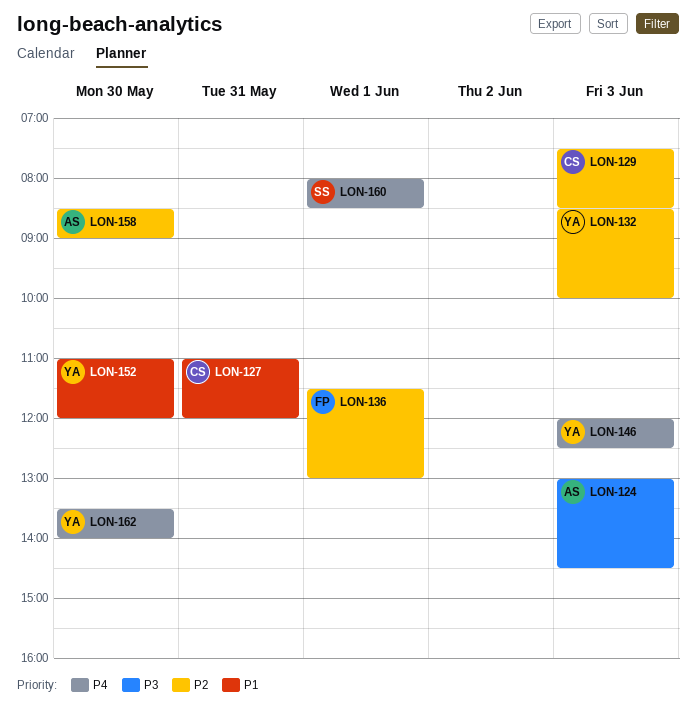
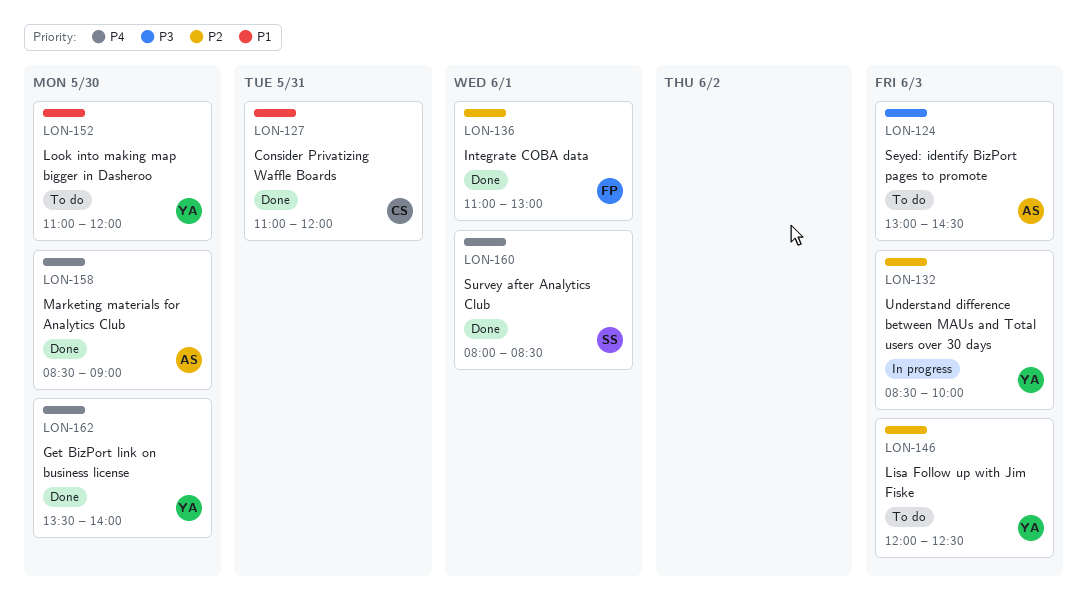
LON-129: present -> none
LON-136, begins: 11:30 -> 11:00
LON-146, priority: P4 -> P2
LON-158, priority: P2 -> P4

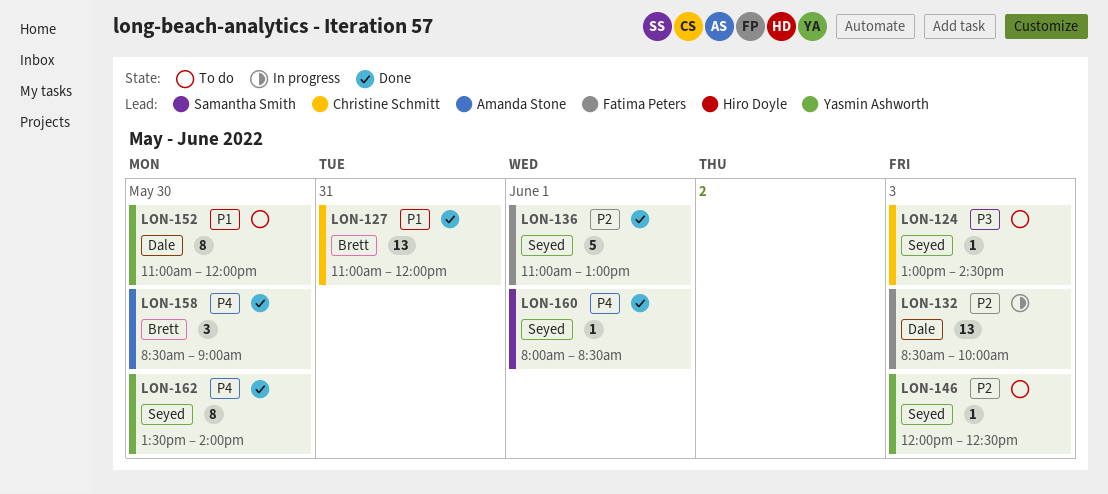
LON-124, owner: Amanda Stone -> Christine Schmitt
LON-132, owner: Yasmin Ashworth -> Fatima Peters

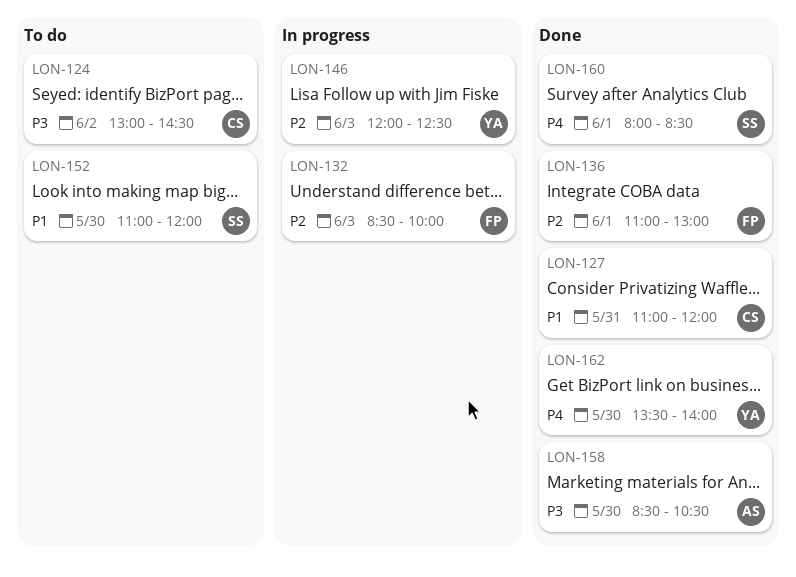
LON-124, day: Jun 3 -> Jun 2
LON-146, status: To do -> In progress
LON-152, owner: Yasmin Ashworth -> Samantha Smith
LON-158, priority: P4 -> P3
LON-158, ends: 09:00 -> 10:30

